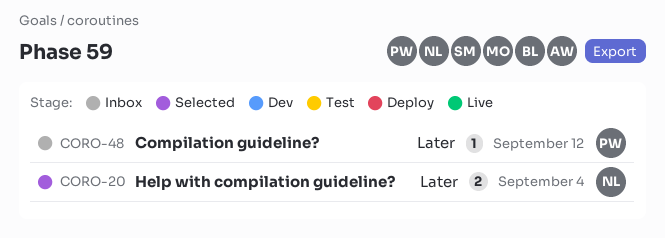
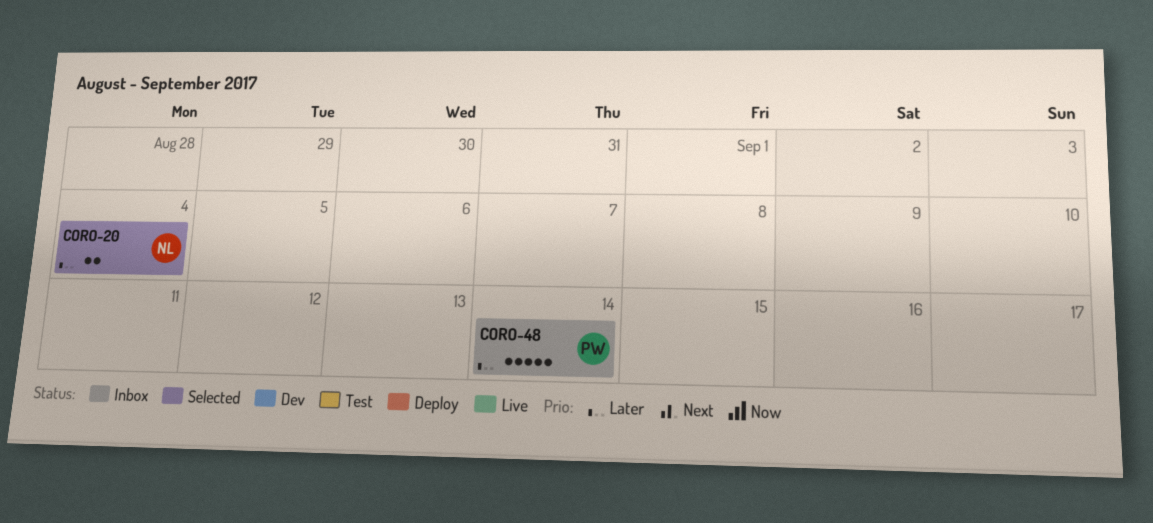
CORO-48, estimate: 1 -> 5
CORO-48, due: Sep 12 -> Sep 14

